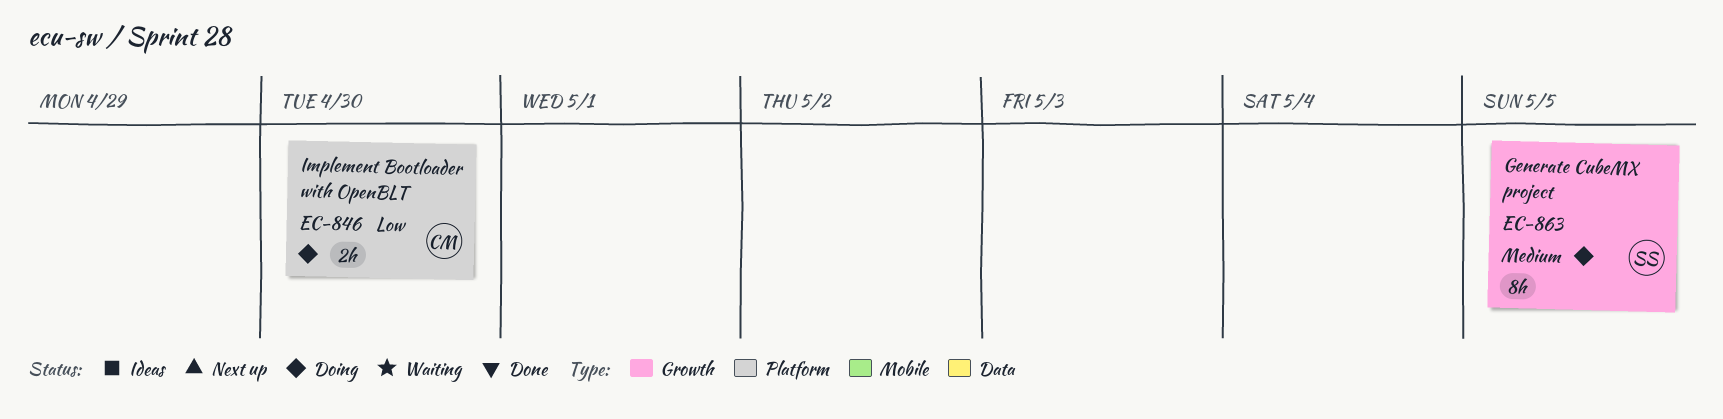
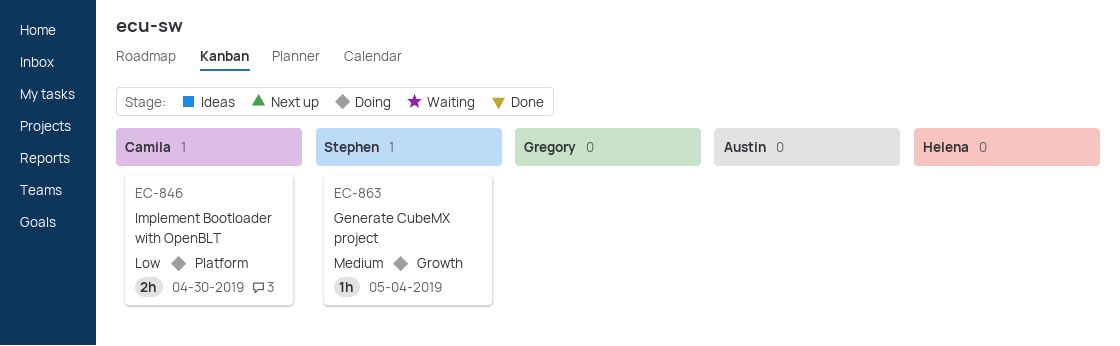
EC-863, estimate: 8h -> 1h
EC-863, due: May 5 -> May 4

